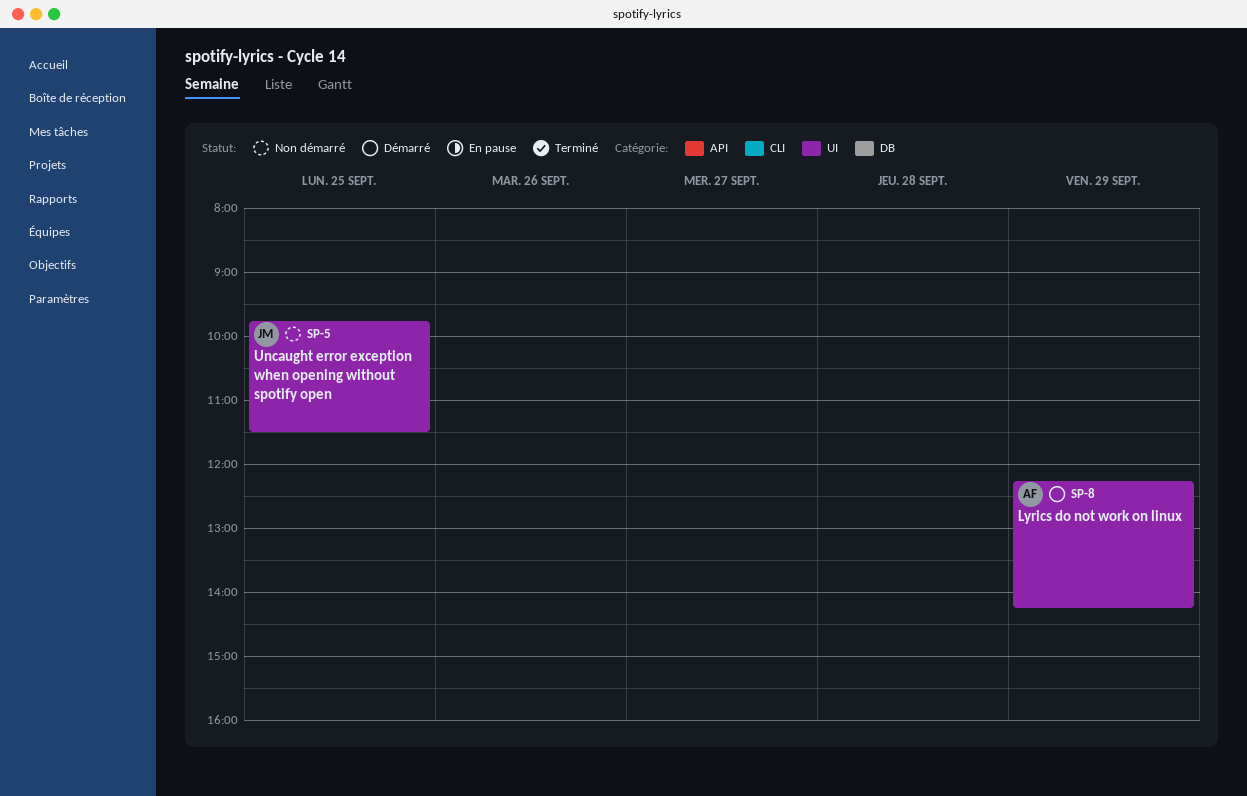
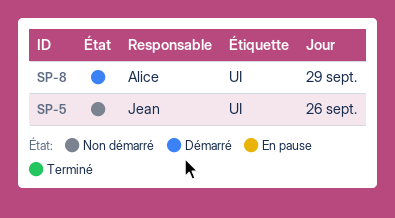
SP-5, day: Sep 25 -> Sep 26

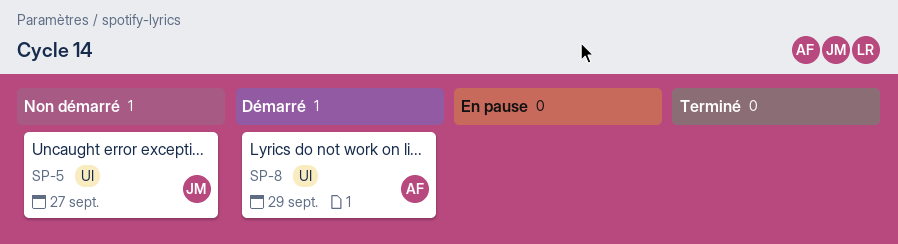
SP-5, day: Sep 26 -> Sep 27

